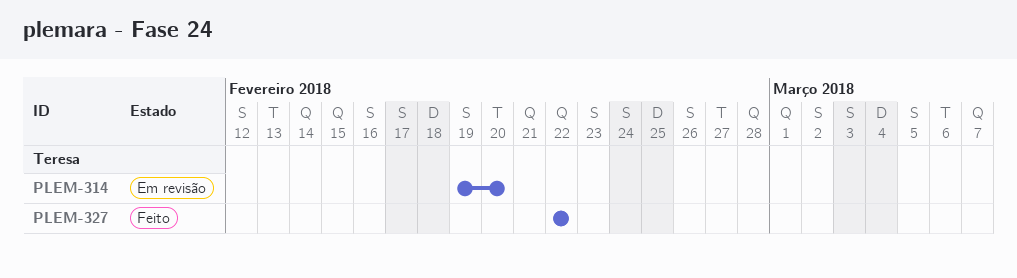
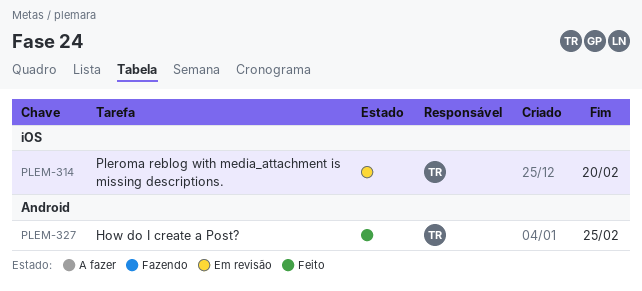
PLEM-327, due: Feb 22 -> Feb 25

